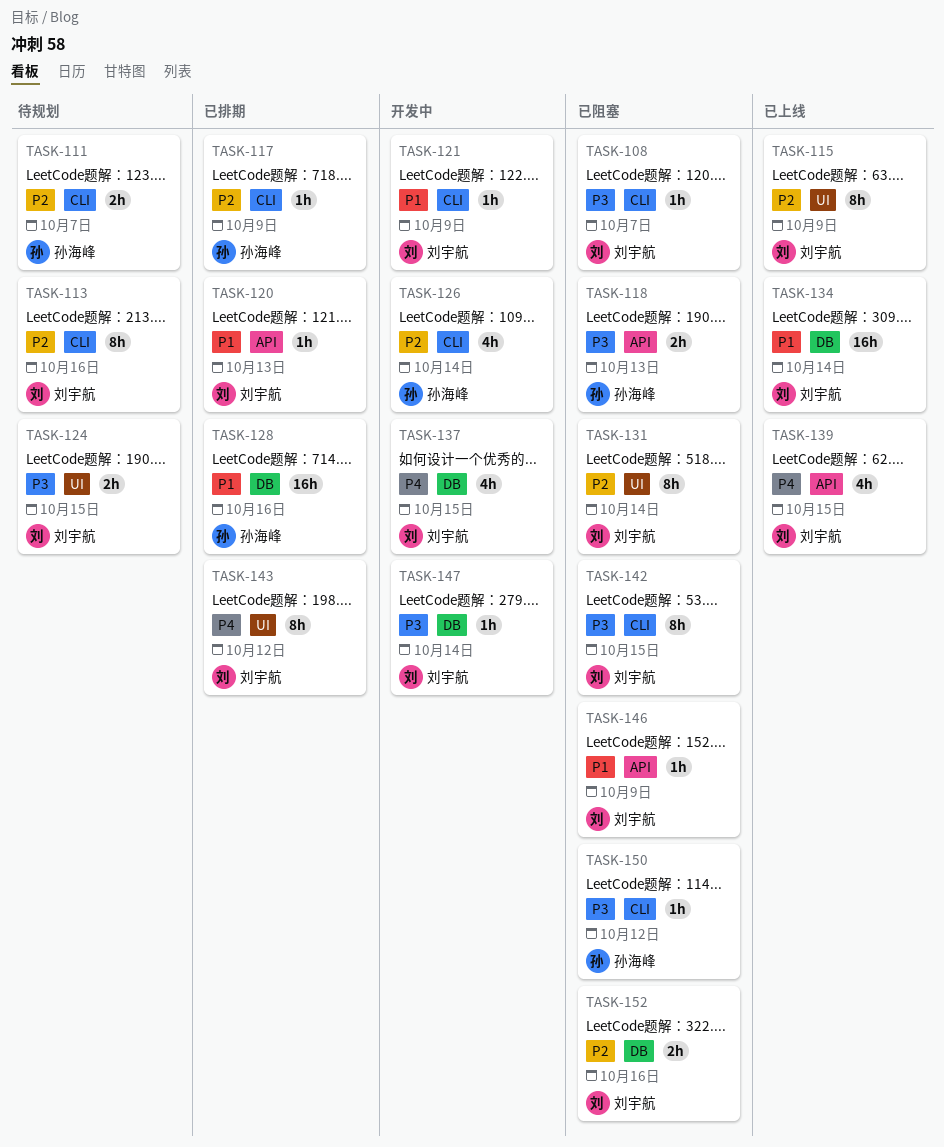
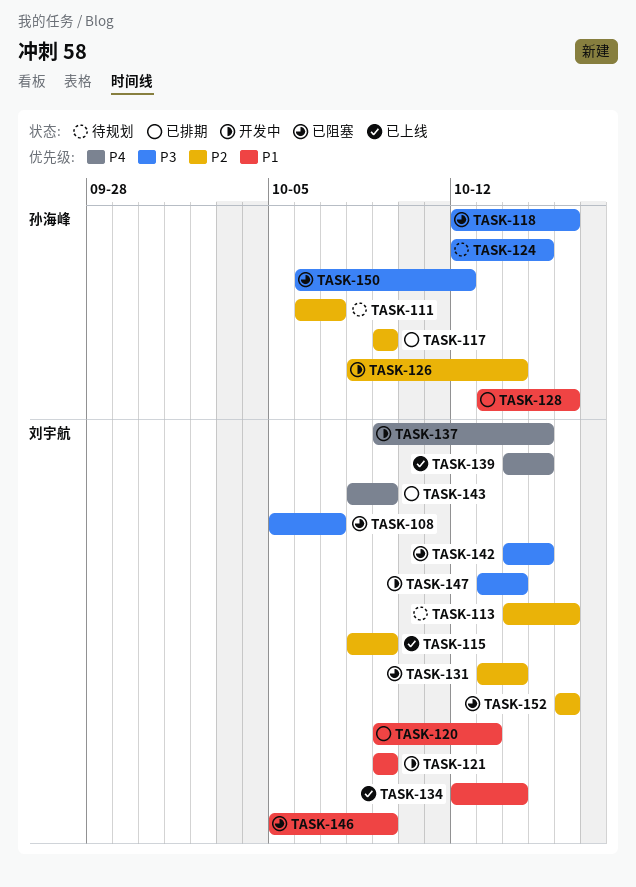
TASK-118, due: Oct 13 -> Oct 16
TASK-124, owner: 刘宇航 -> 孙海峰
TASK-143, due: Oct 12 -> Oct 9

